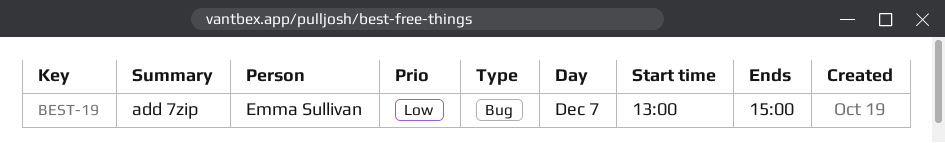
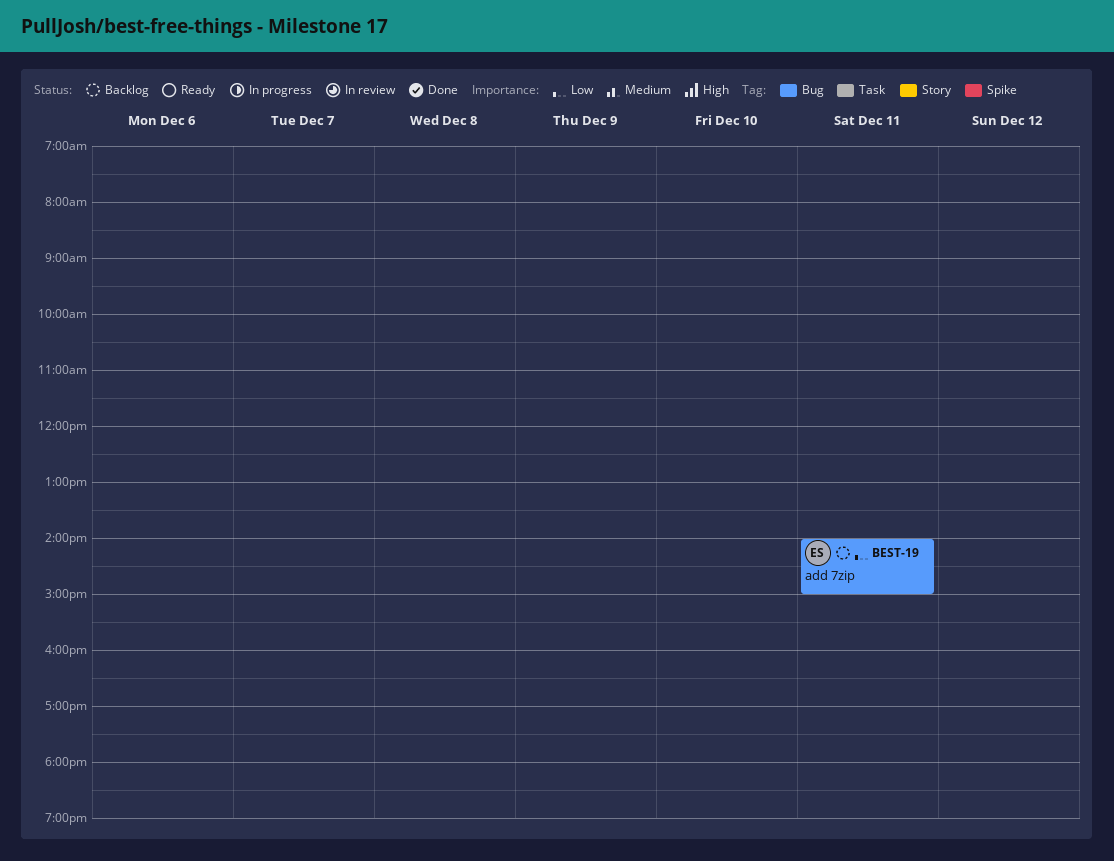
BEST-19, day: Dec 7 -> Dec 11
BEST-19, begins: 13:00 -> 14:00

